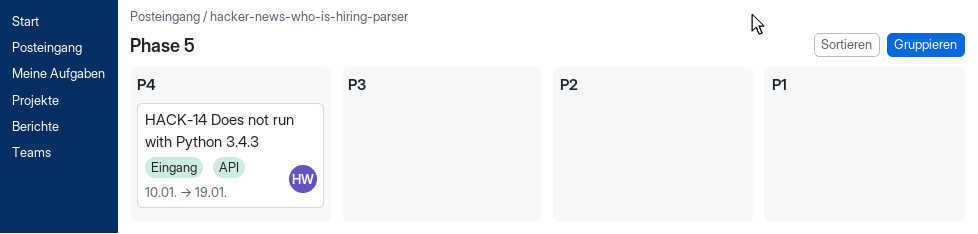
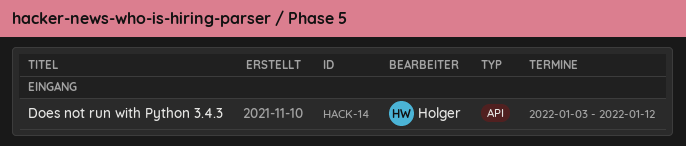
HACK-14, start: Jan 10 -> Jan 3
HACK-14, due: Jan 19 -> Jan 12

